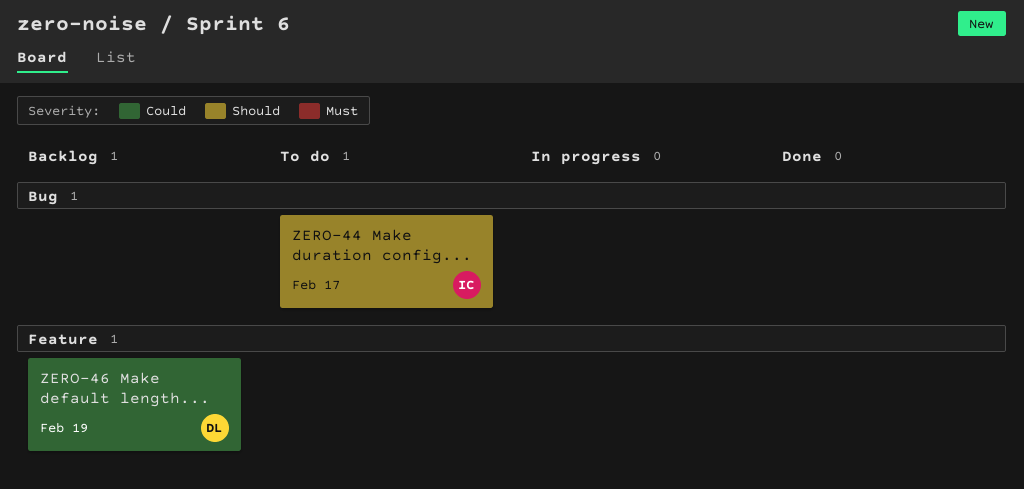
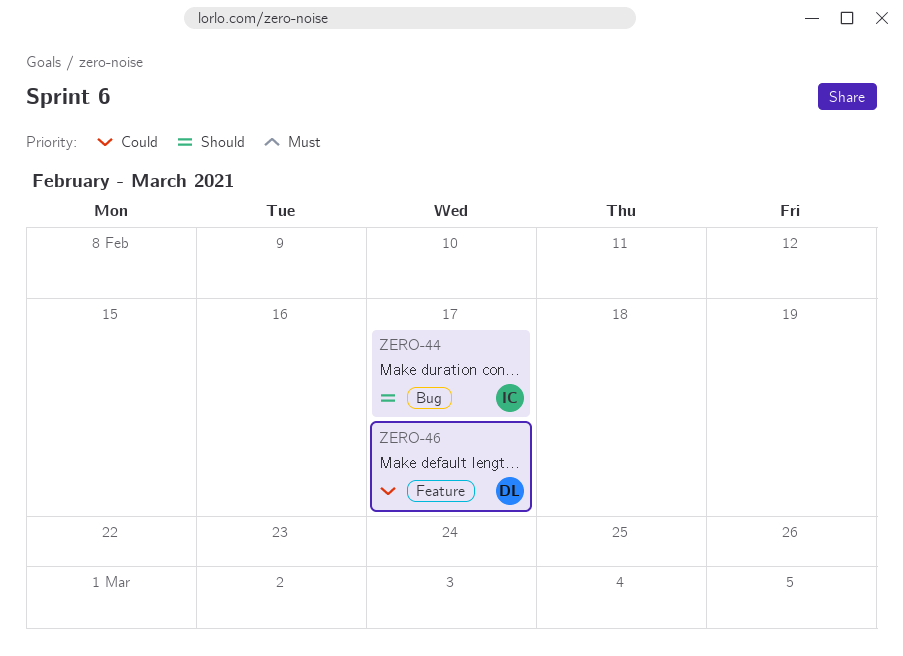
ZERO-46, due: Feb 19 -> Feb 17

